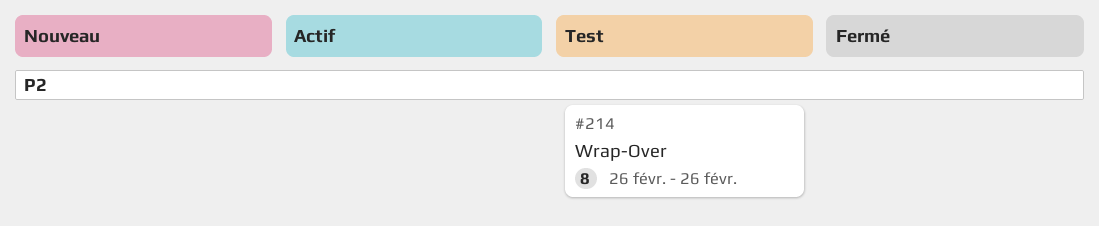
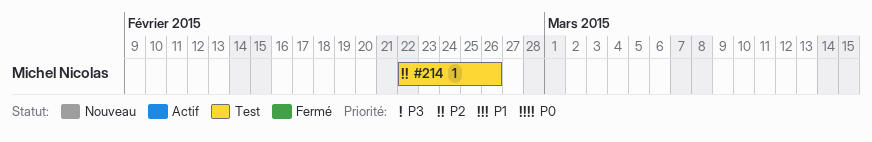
#214, estimate: 8 -> 1
#214, start: Feb 26 -> Feb 22

